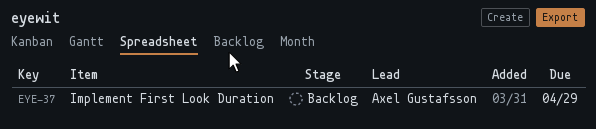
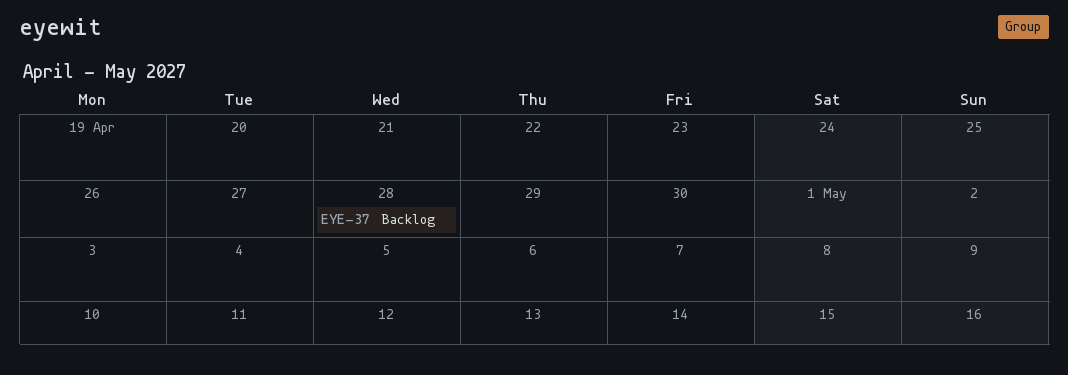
EYE-37, due: Apr 29 -> Apr 28

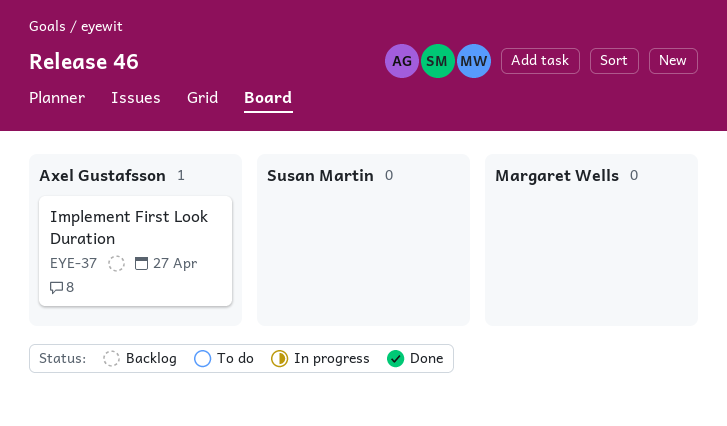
EYE-37, due: Apr 28 -> Apr 27

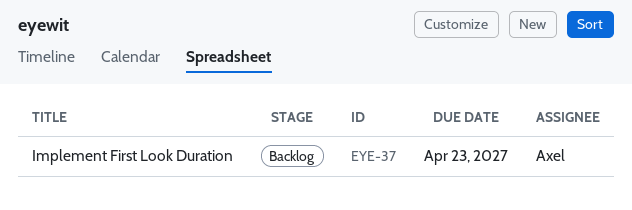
EYE-37, due: Apr 27 -> Apr 23

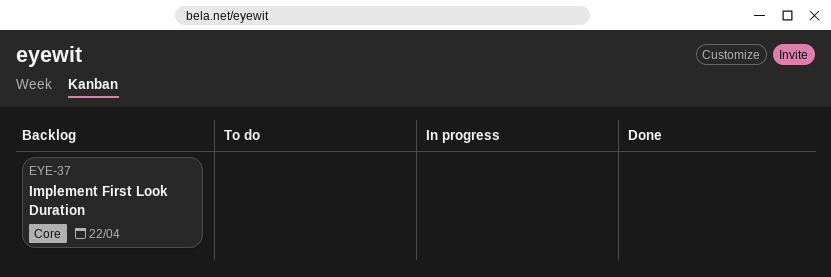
EYE-37, due: Apr 23 -> Apr 22

